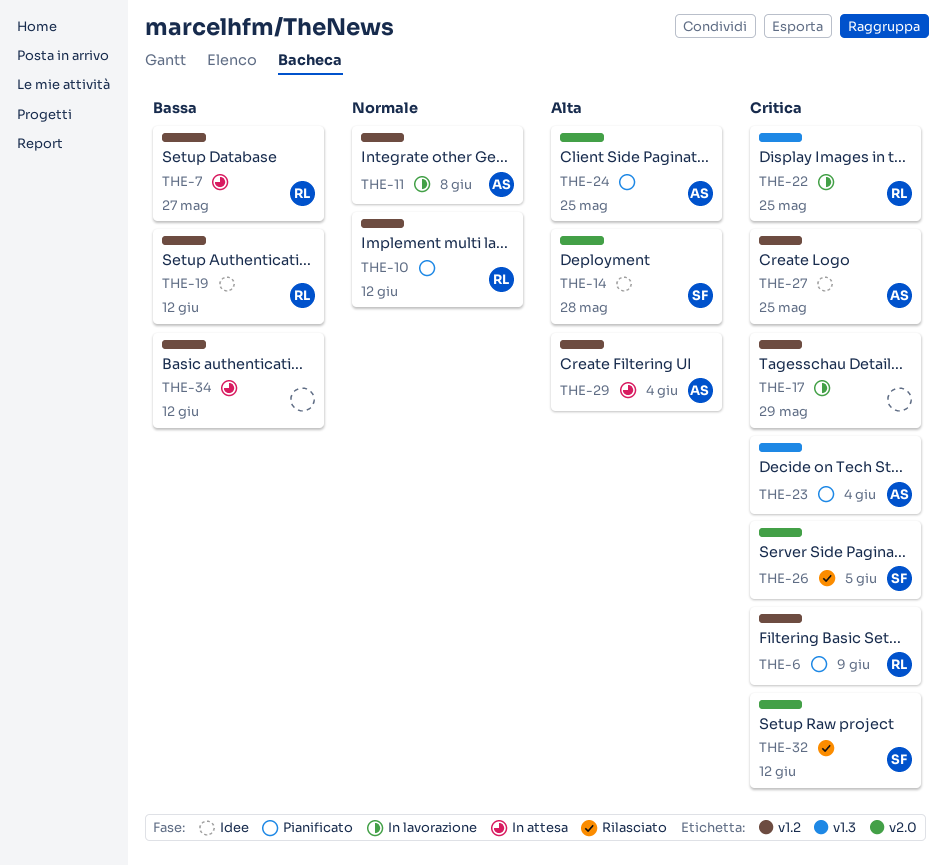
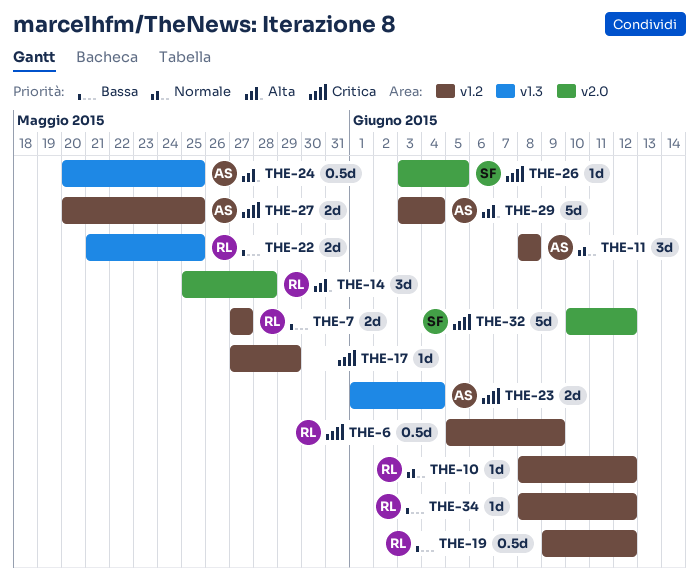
THE-14, owner: SF -> RL
THE-22, priority: Critica -> Bassa
THE-24, label: v2.0 -> v1.3
THE-34, owner: none -> RL

